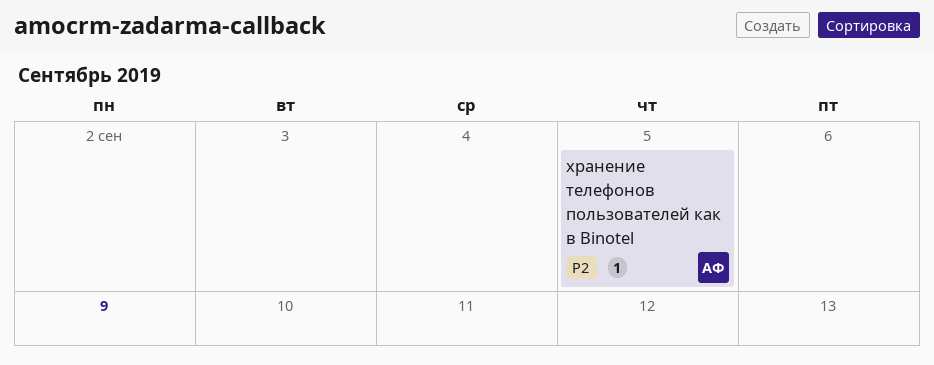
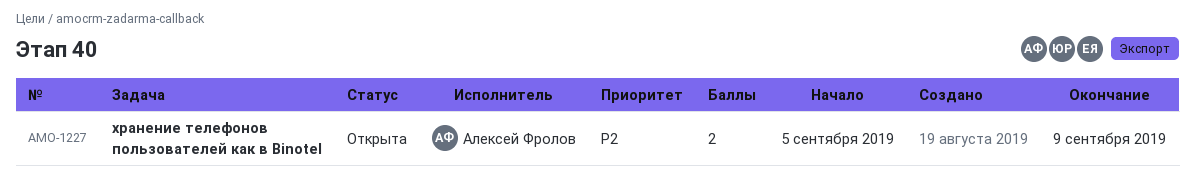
хранение телефонов пользователей как в Binotel, estimate: 1 -> 2
хранение телефонов пользователей как в Binotel, due: Sep 5 -> Sep 9

